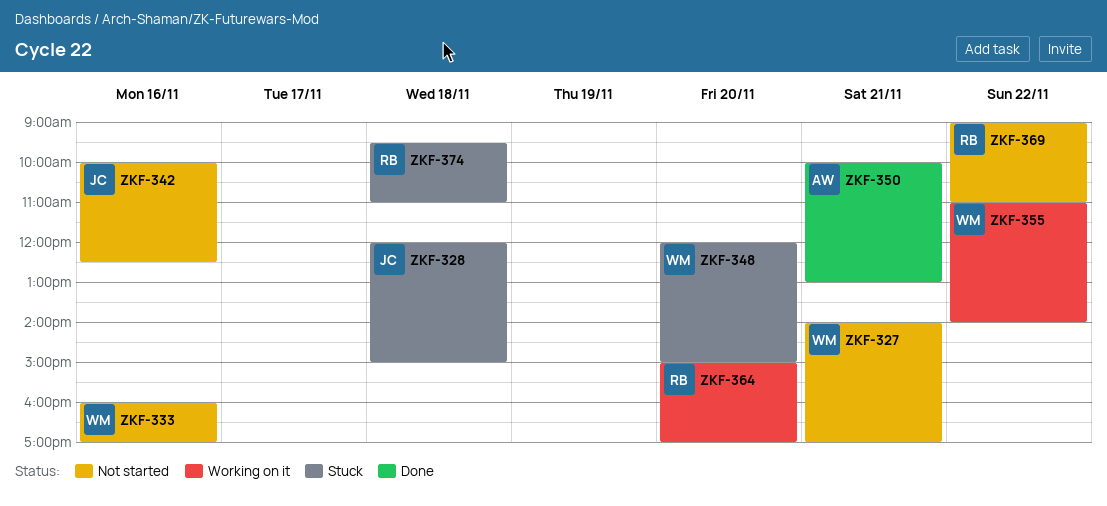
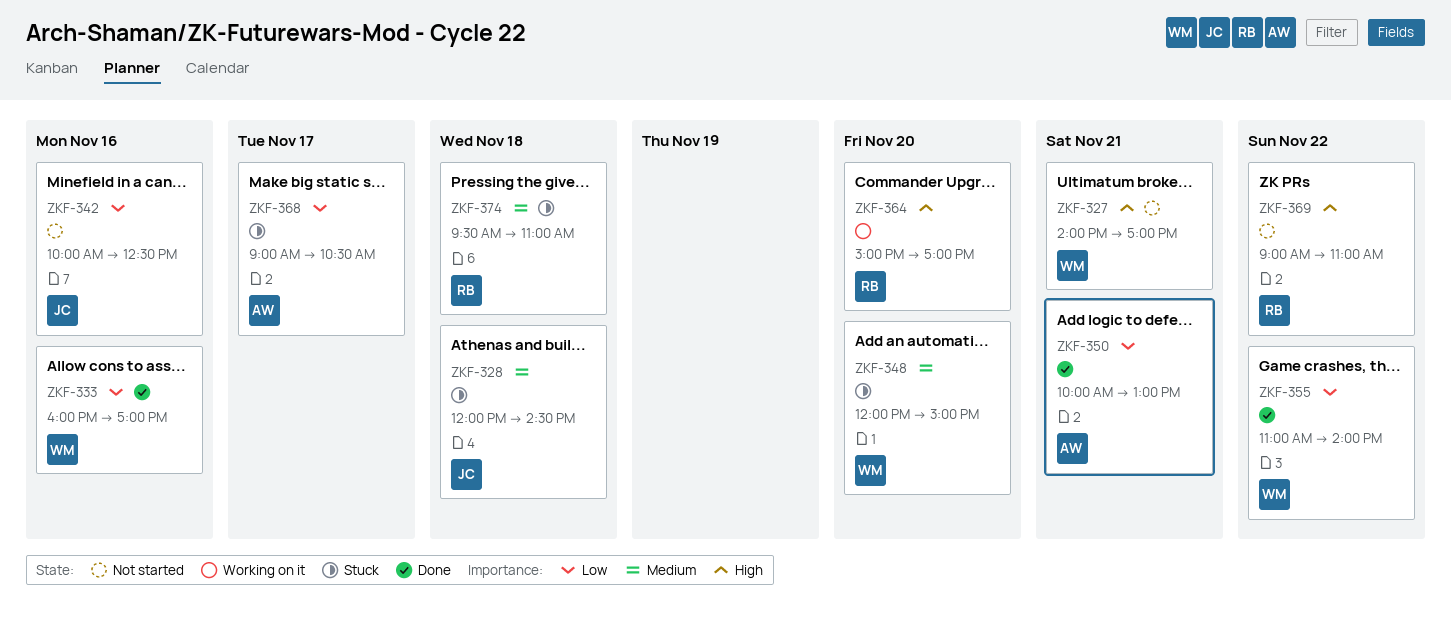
ZKF-328, ends: 15:00 -> 14:30
ZKF-333, status: Not started -> Done
ZKF-355, status: Working on it -> Done
ZKF-368: none -> present

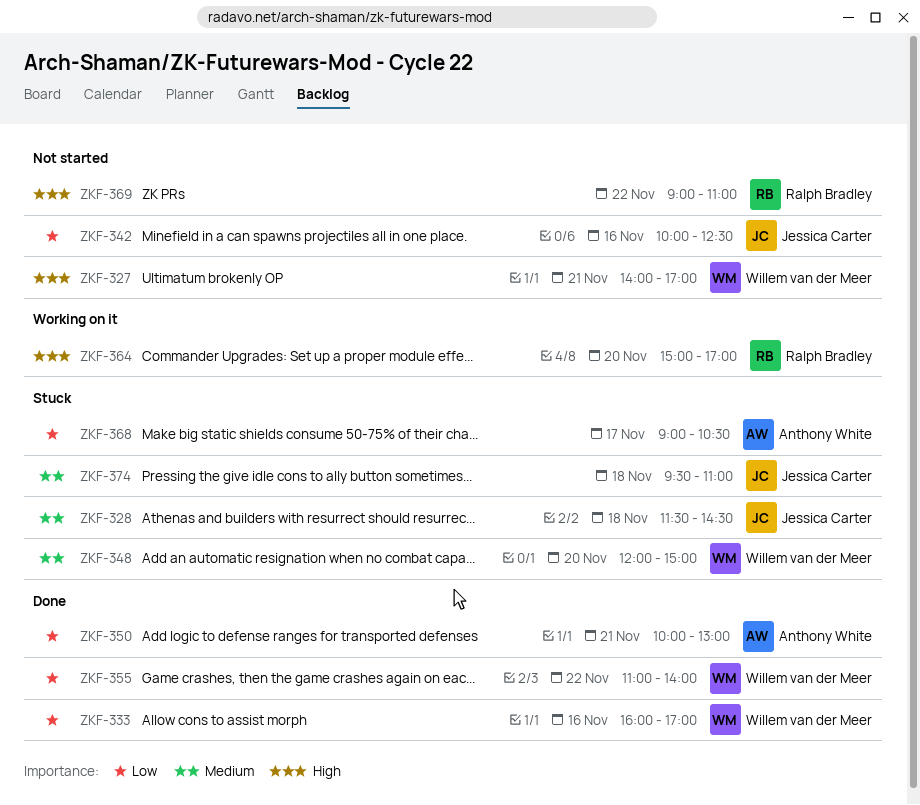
ZKF-328, begins: 12:00 -> 11:30
ZKF-374, owner: Ralph Bradley -> Jessica Carter

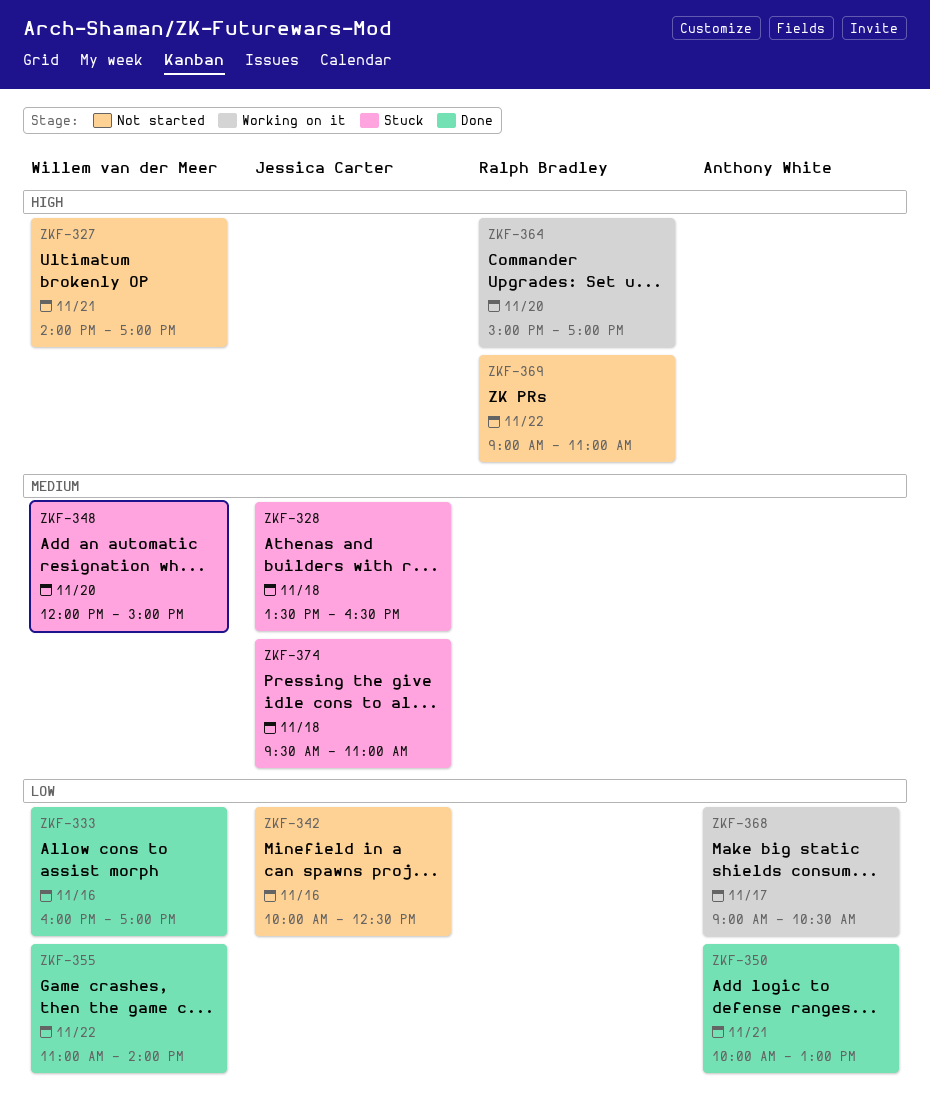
ZKF-328, begins: 11:30 -> 13:30
ZKF-328, ends: 14:30 -> 16:30
ZKF-368, status: Stuck -> Working on it

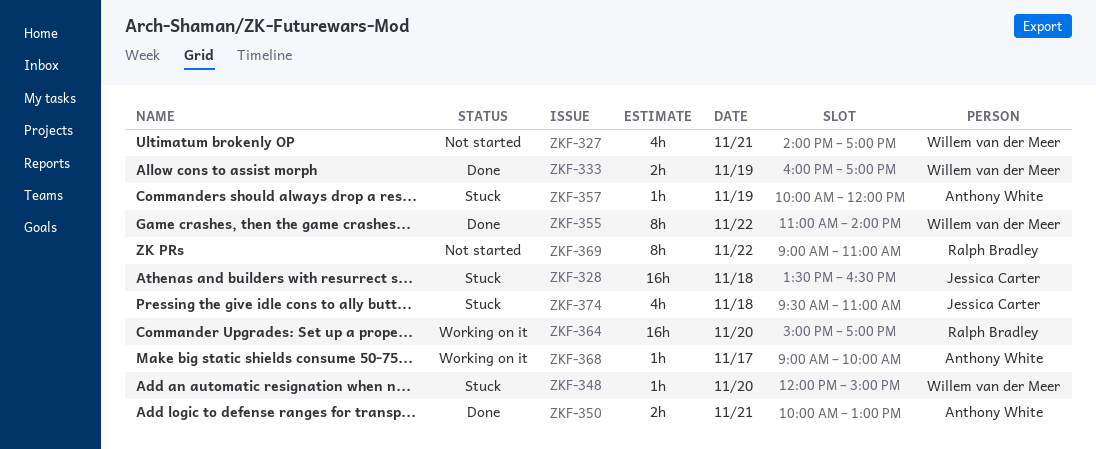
ZKF-333, day: Nov 16 -> Nov 19
ZKF-342: present -> none
ZKF-357: none -> present
ZKF-368, ends: 10:30 -> 10:00

